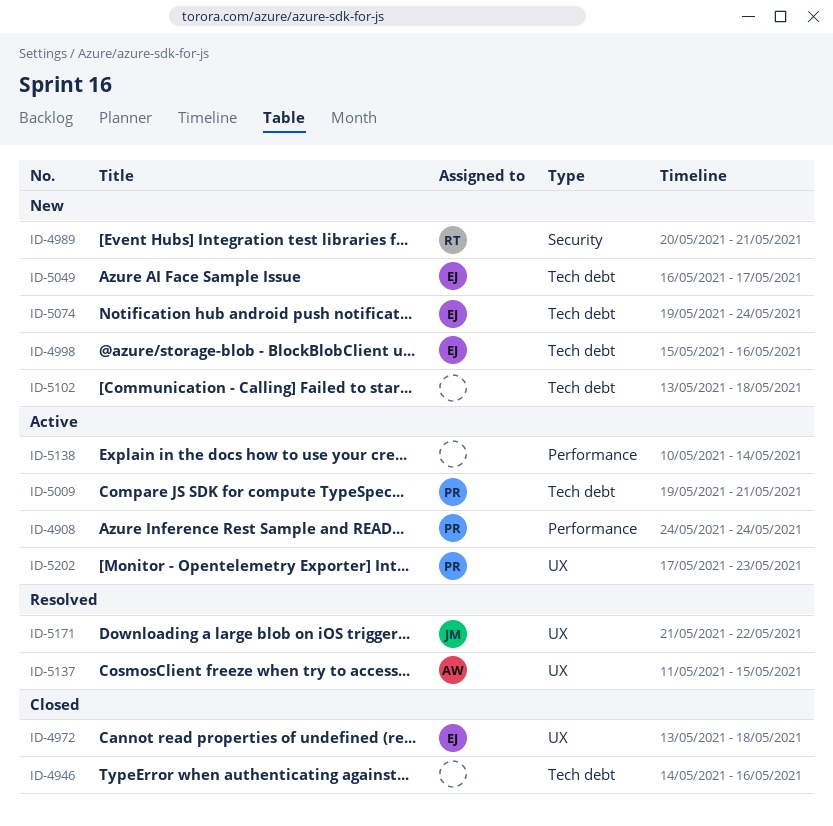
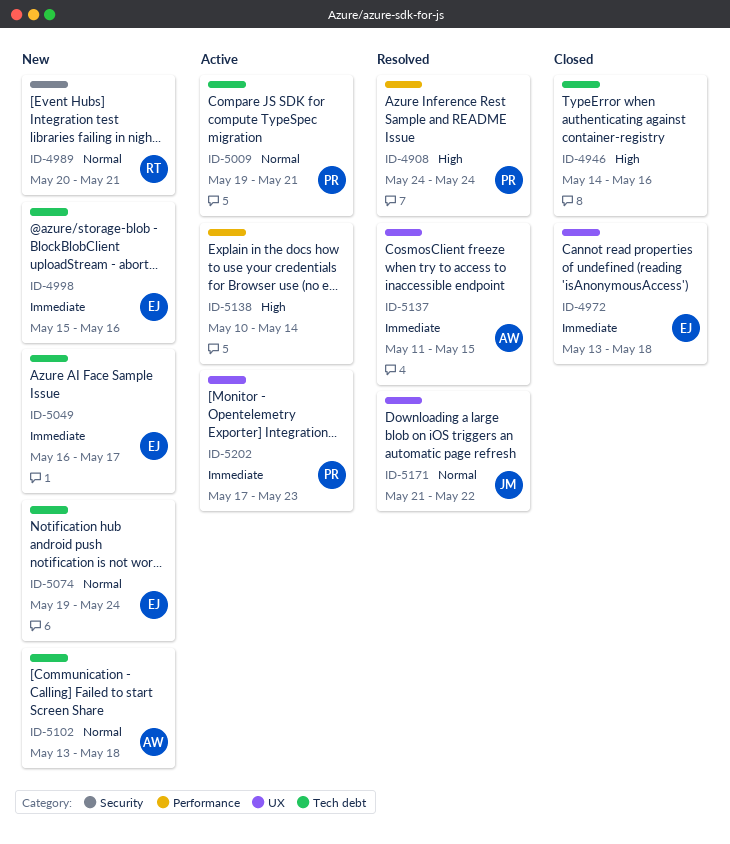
ID-4908, status: Active -> Resolved
ID-5102, owner: none -> AW

